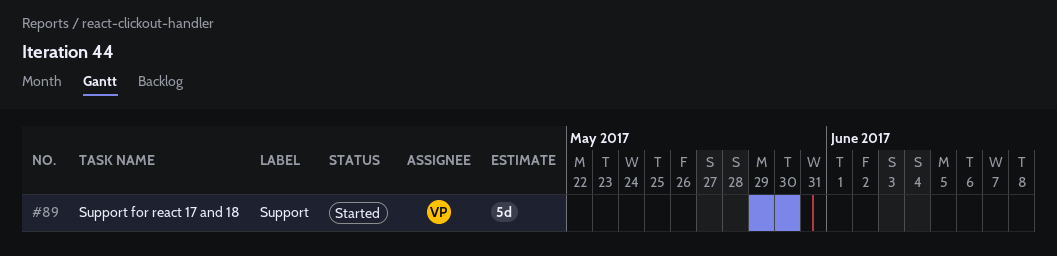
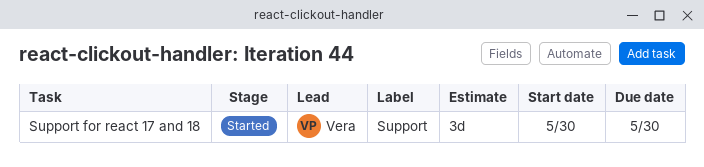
Support for react 17 and 18, estimate: 5d -> 3d
Support for react 17 and 18, start: May 29 -> May 30

